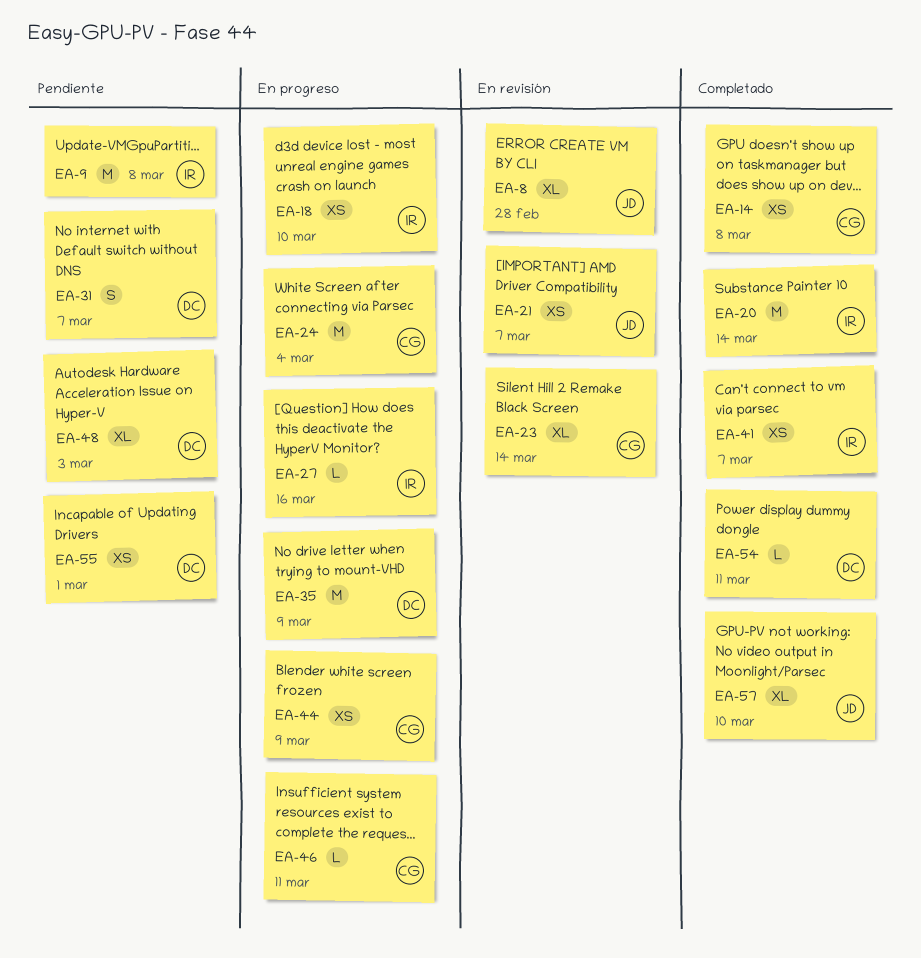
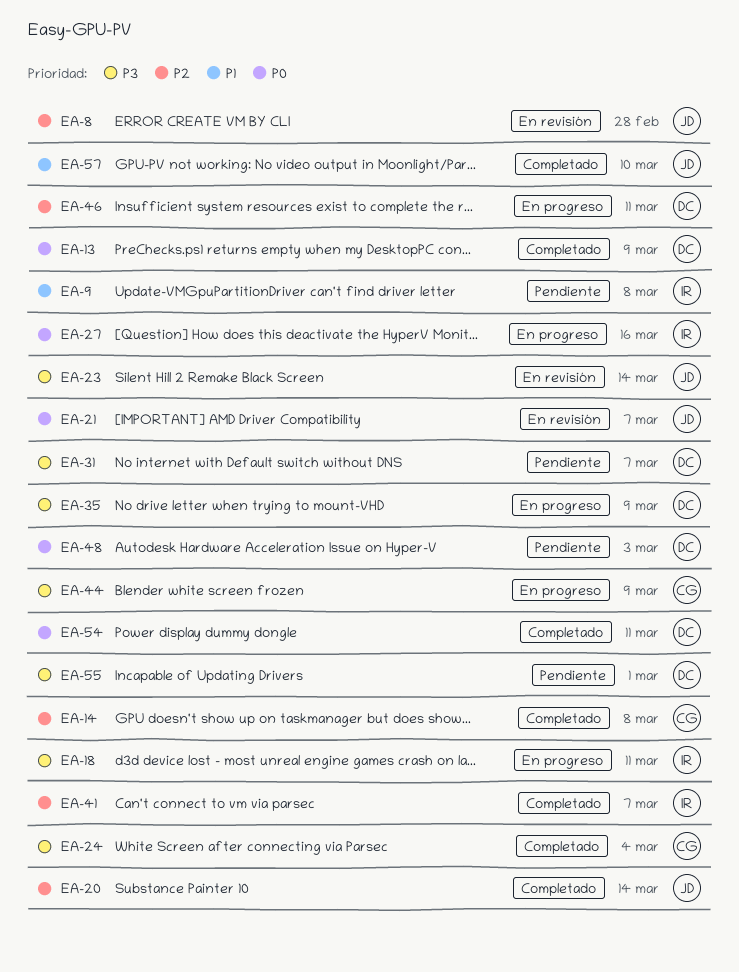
EA-13: none -> present
EA-18, due: Mar 10 -> Mar 11
EA-20, owner: IR -> JD
EA-23, owner: CG -> JD
EA-24, status: En progreso -> Completado
EA-46, owner: CG -> DC

